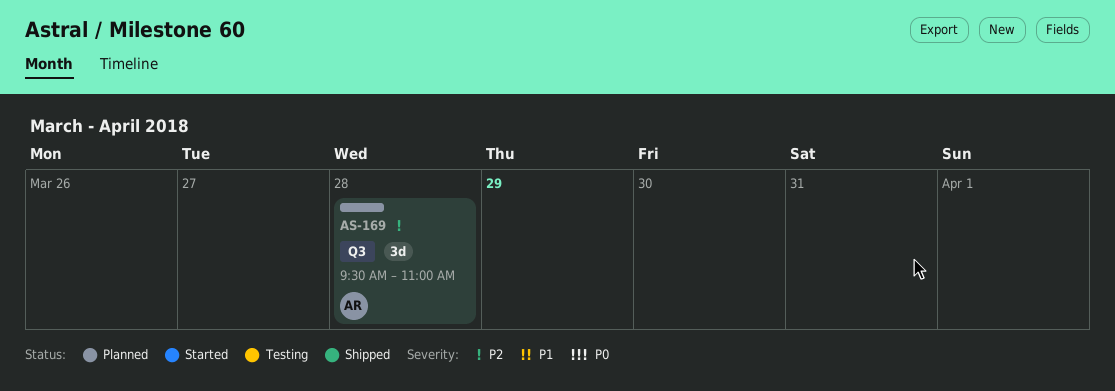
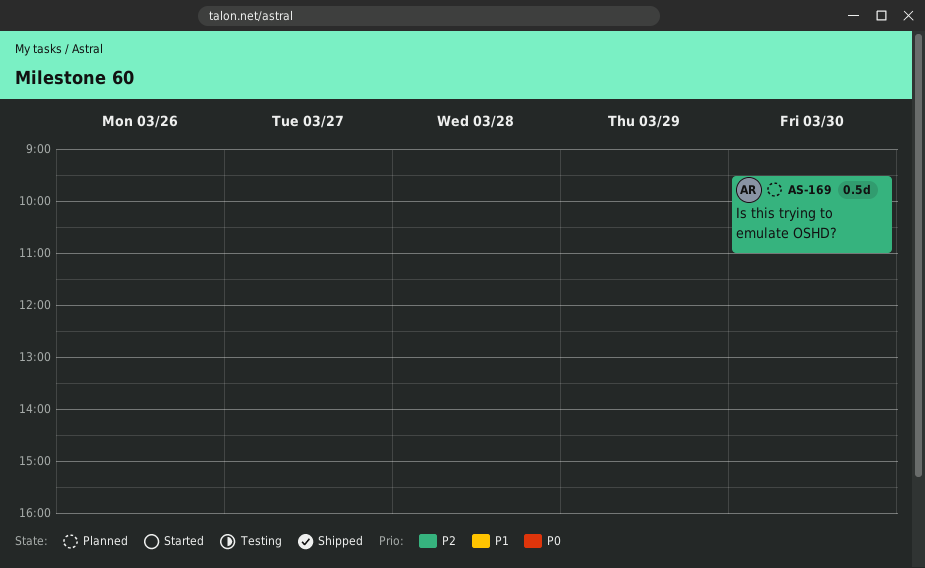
AS-169, estimate: 3d -> 0.5d
AS-169, day: Mar 28 -> Mar 30

